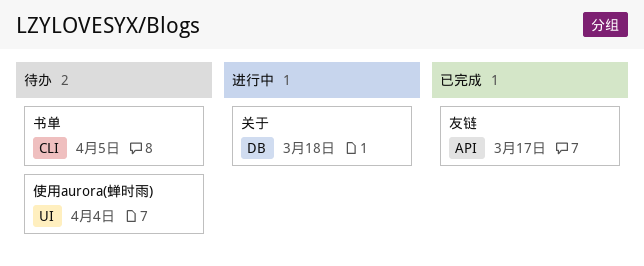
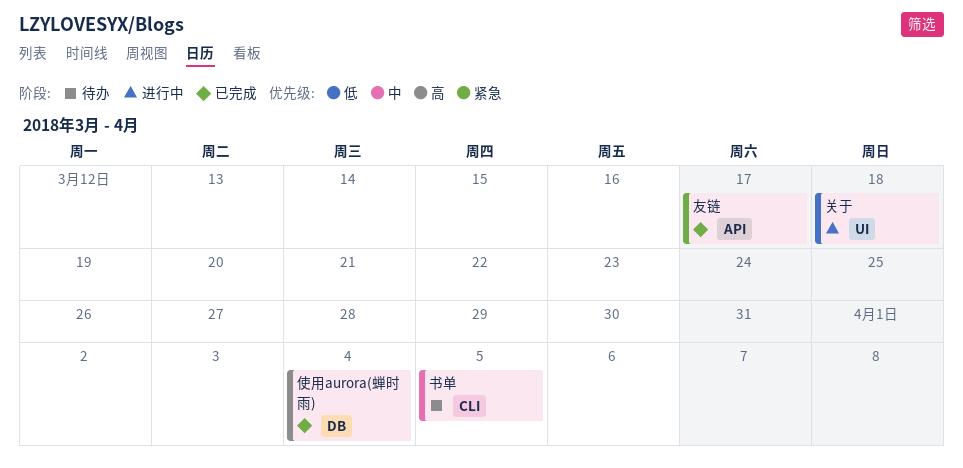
使用aurora(蝉时雨), status: 待办 -> 已完成
使用aurora(蝉时雨), label: UI -> DB
关于, label: DB -> UI

